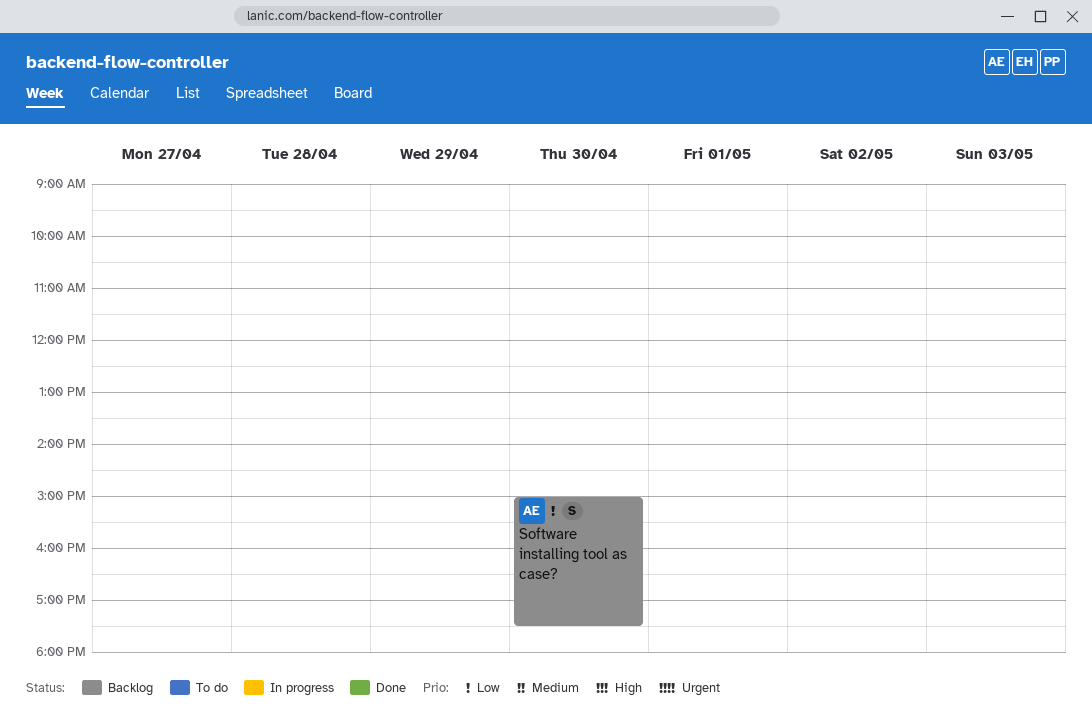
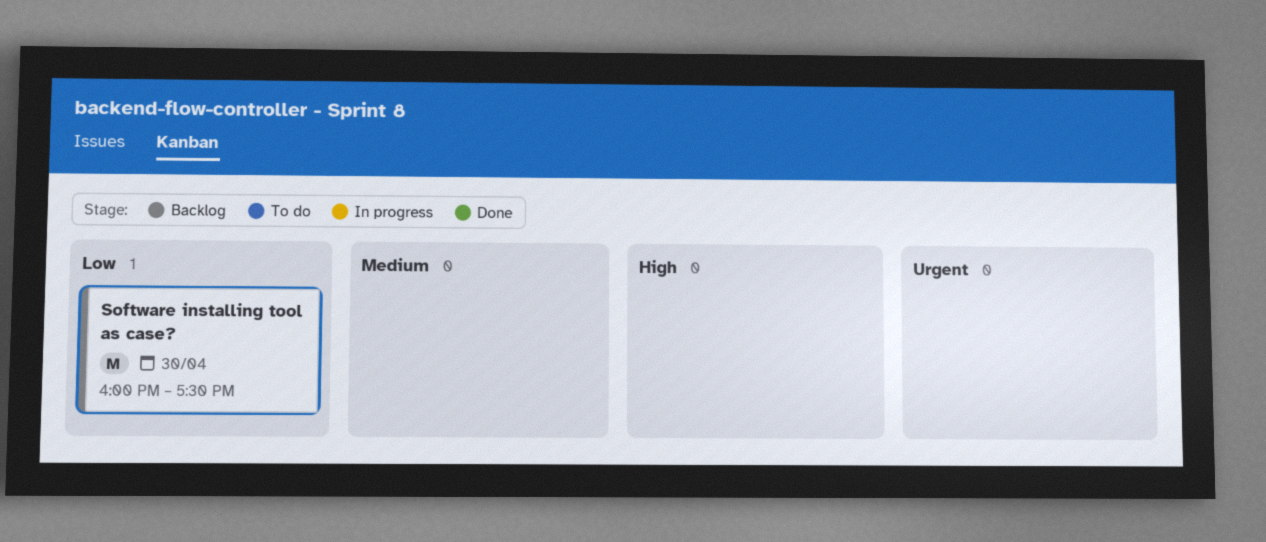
Software installing tool as case?, estimate: S -> M
Software installing tool as case?, begins: 15:00 -> 16:00

